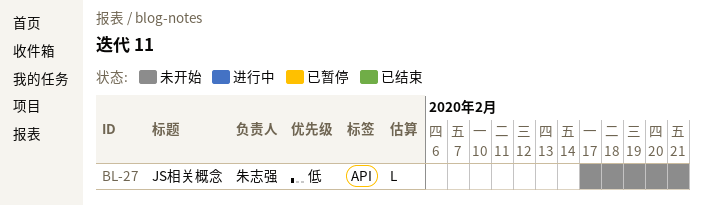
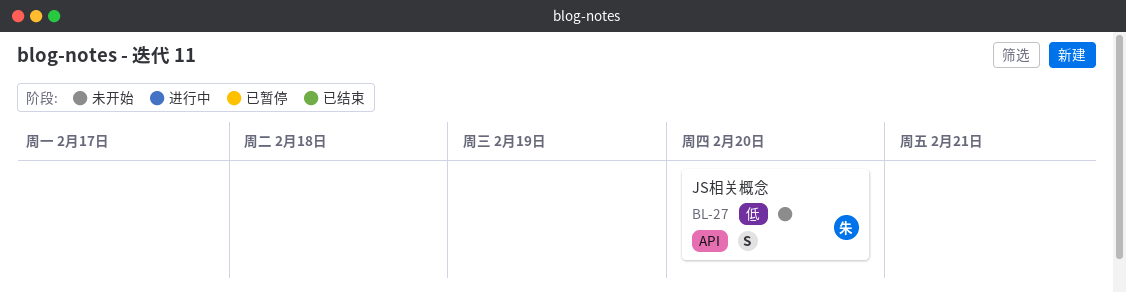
BL-27, estimate: L -> S
BL-27, due: Feb 21 -> Feb 20

